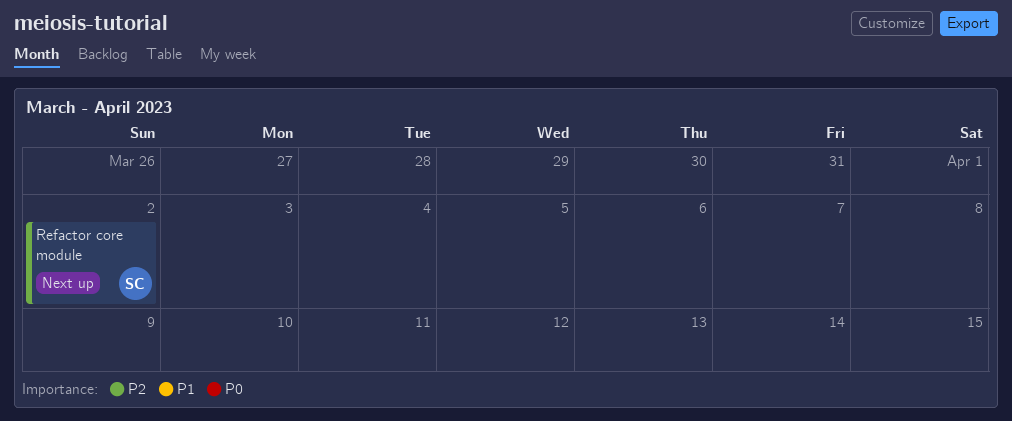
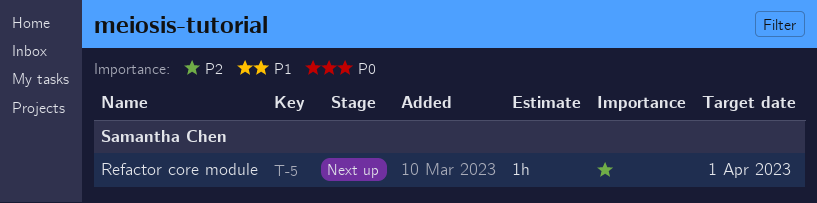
Refactor core module, due: Apr 2 -> Apr 1

